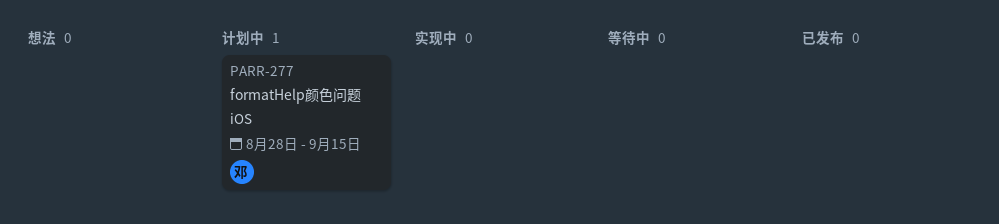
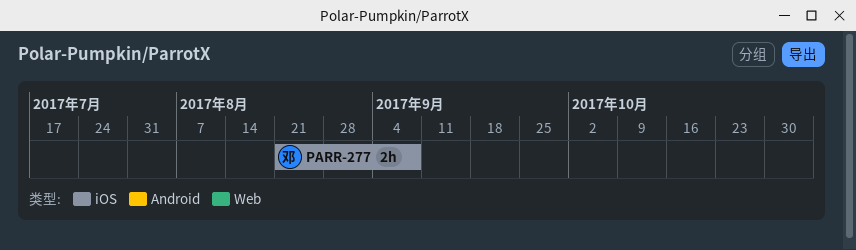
PARR-277, start: Aug 28 -> Aug 21
PARR-277, due: Sep 15 -> Sep 8

